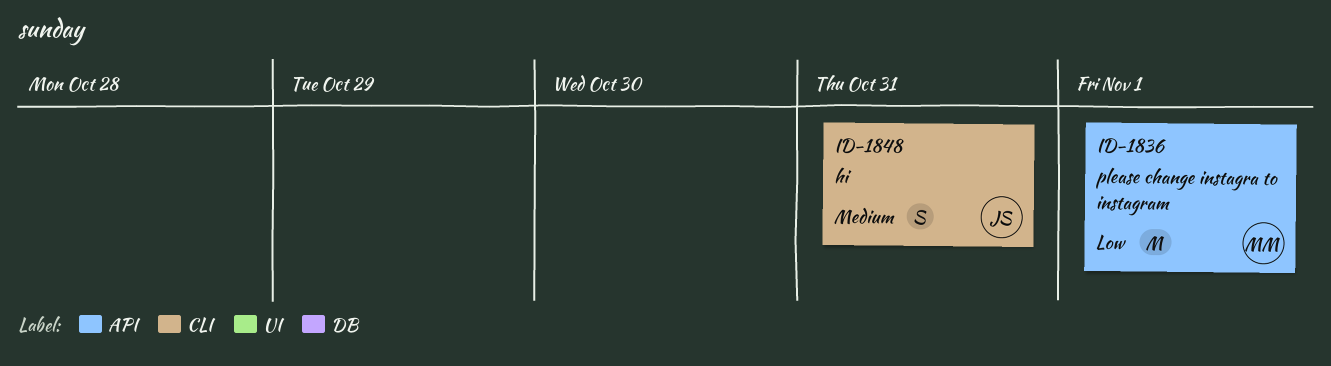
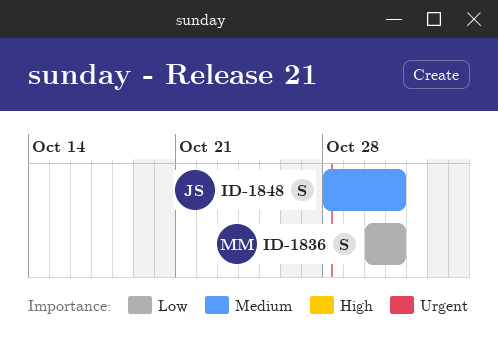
ID-1836, estimate: M -> S
ID-1836, due: Nov 1 -> Oct 31

